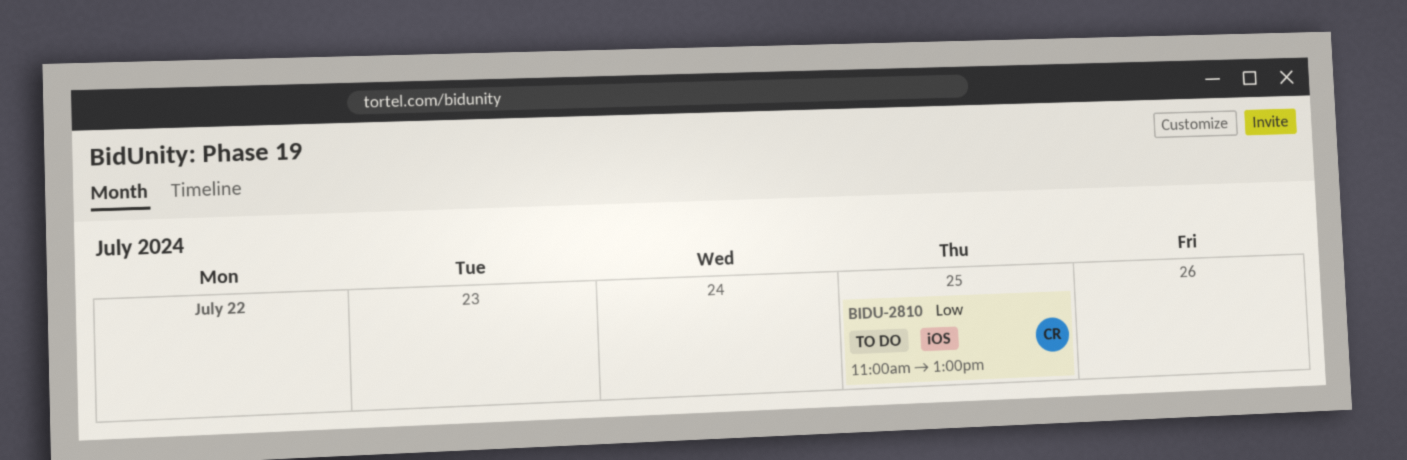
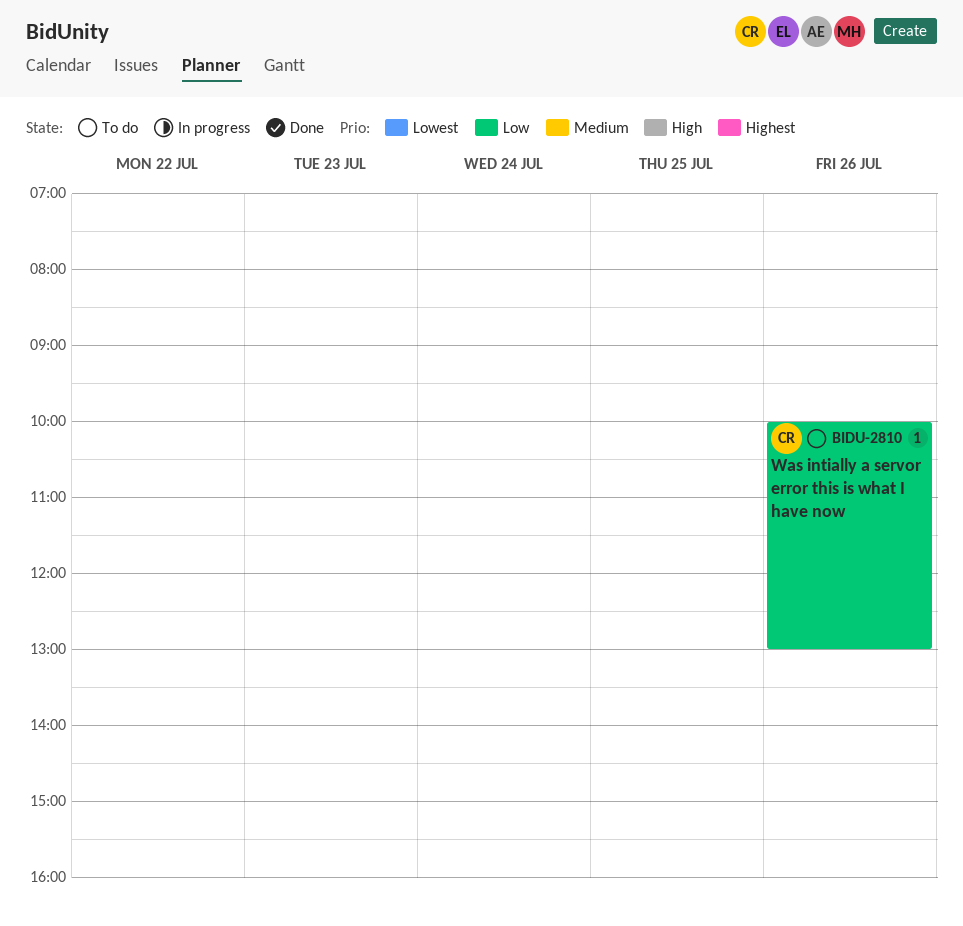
BIDU-2810, day: Jul 25 -> Jul 26
BIDU-2810, begins: 11:00 -> 10:00

